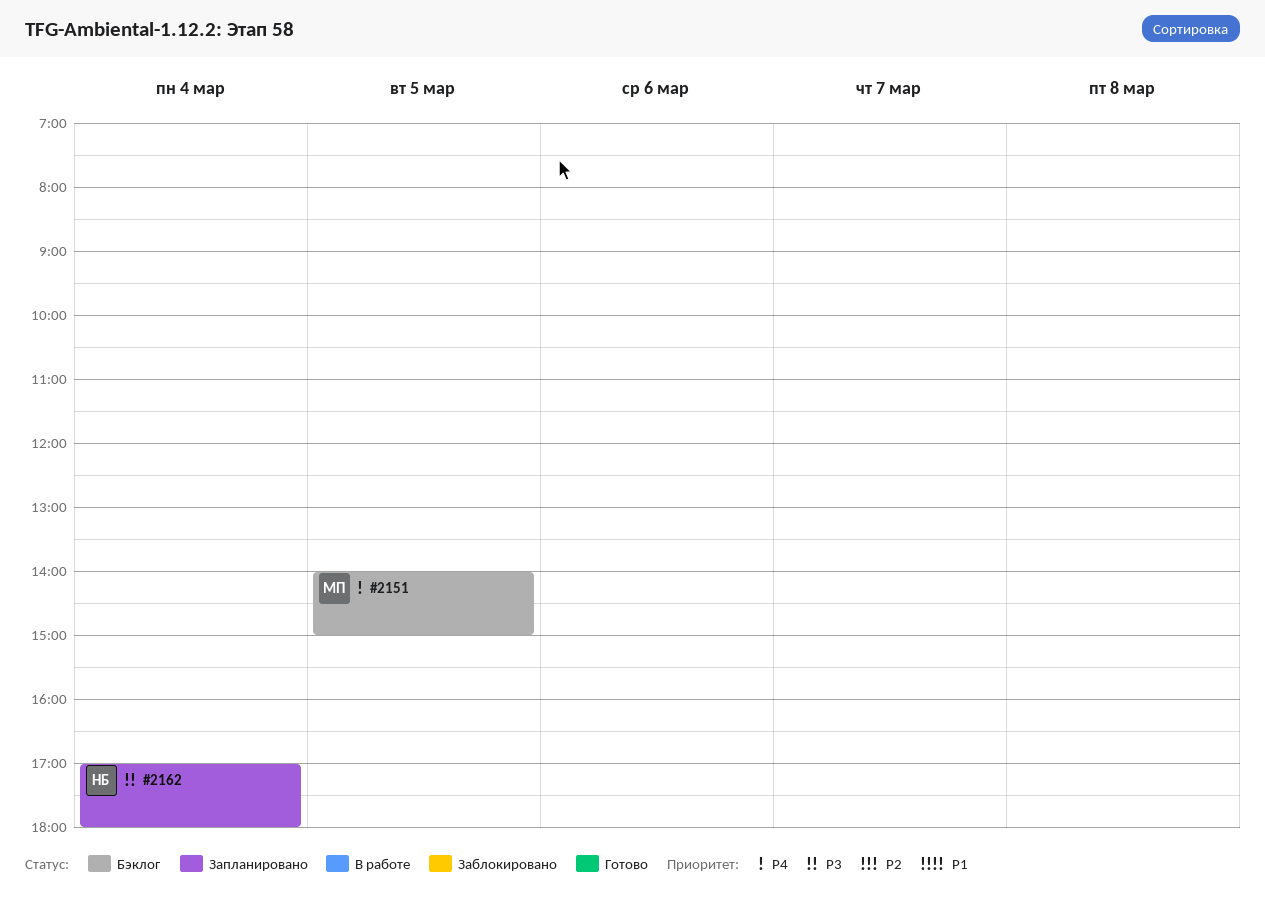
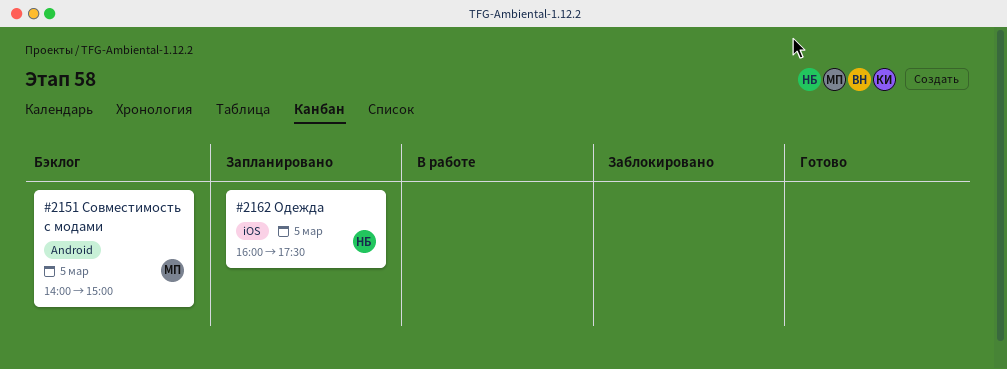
#2162, day: Mar 4 -> Mar 5
#2162, begins: 17:00 -> 16:00
#2162, ends: 18:00 -> 17:30

